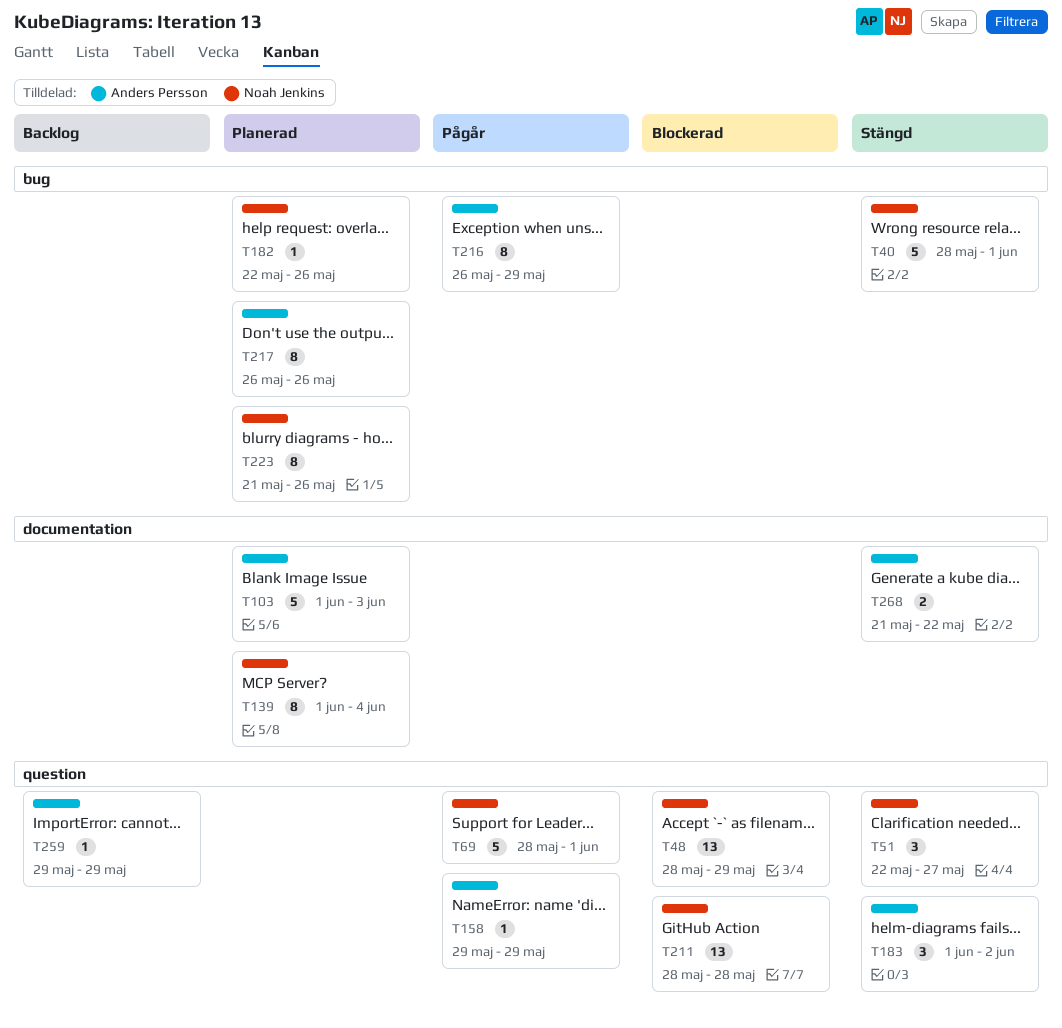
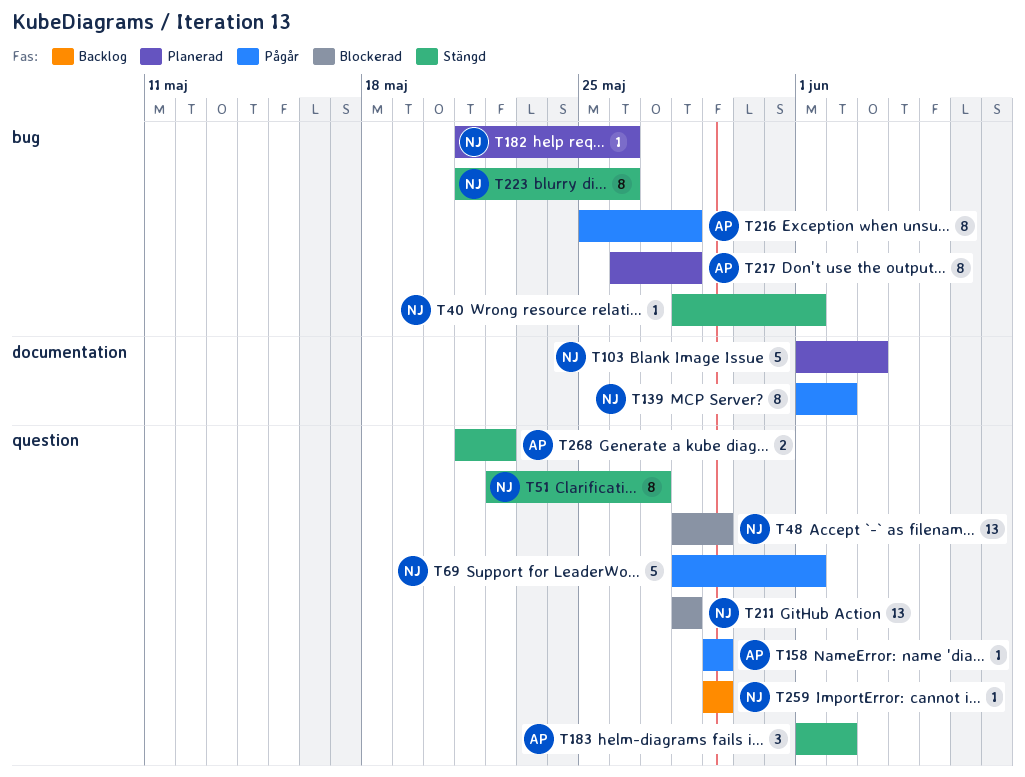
T40, estimate: 5 -> 1
T51, estimate: 3 -> 8
T103, owner: Anders Persson -> Noah Jenkins
T139, status: Planerad -> Pågår
T139, due: Jun 4 -> Jun 2
T182, start: May 22 -> May 21
T216, start: May 26 -> May 25
T216, due: May 29 -> May 28
T217, due: May 26 -> May 28
T223, status: Planerad -> Stängd
T259, owner: Anders Persson -> Noah Jenkins
T268, label: documentation -> question

